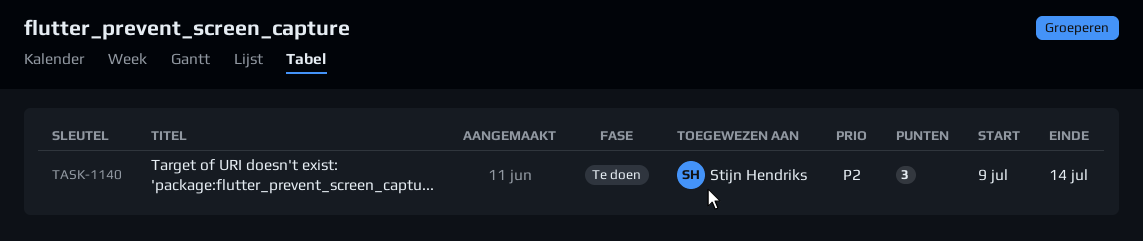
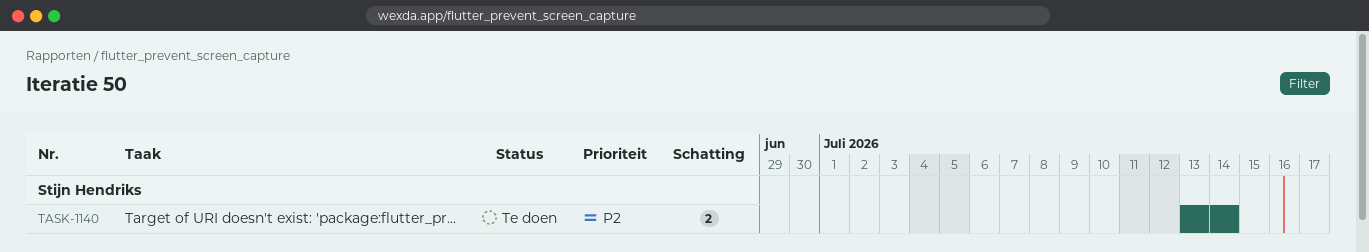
TASK-1140, estimate: 3 -> 2
TASK-1140, start: Jul 9 -> Jul 13

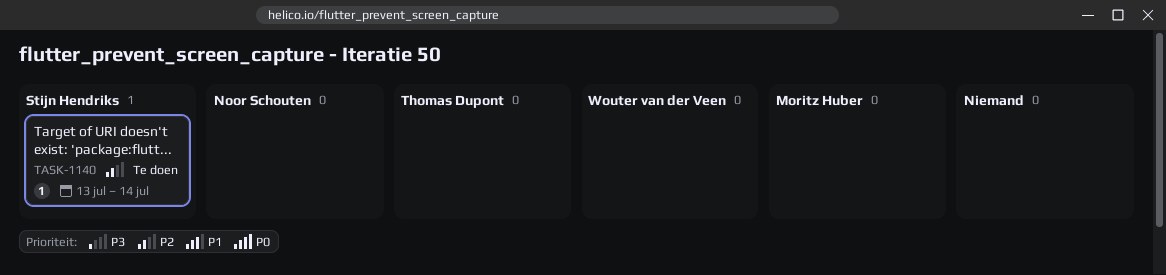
TASK-1140, estimate: 2 -> 1

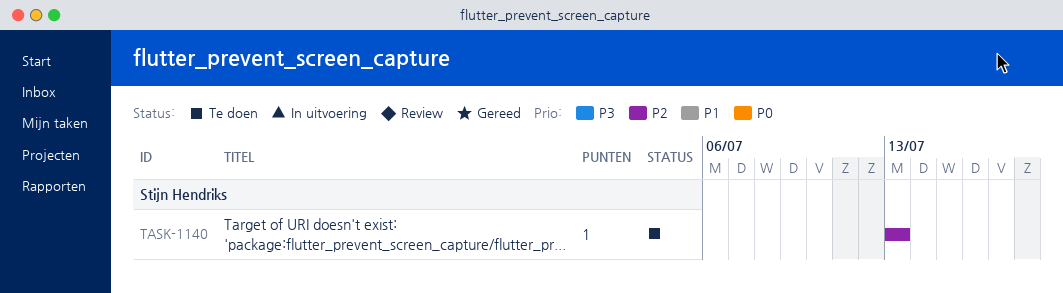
TASK-1140, due: Jul 14 -> Jul 13

